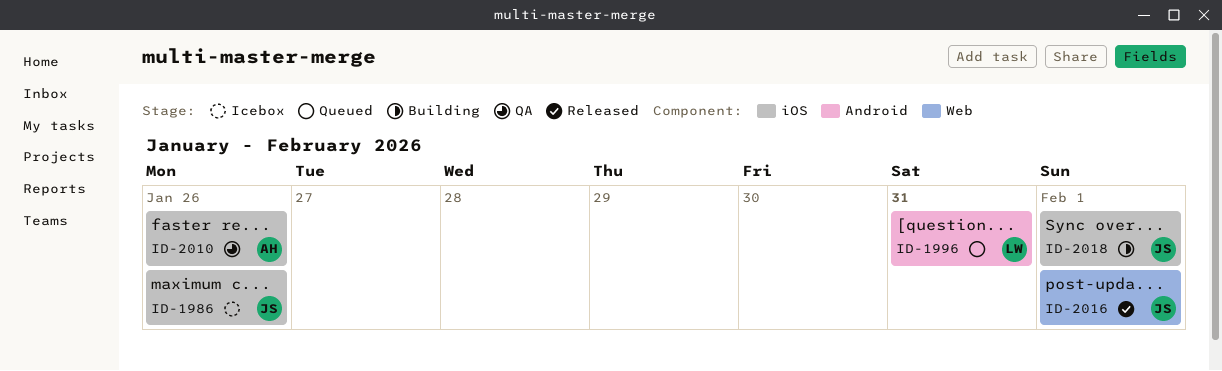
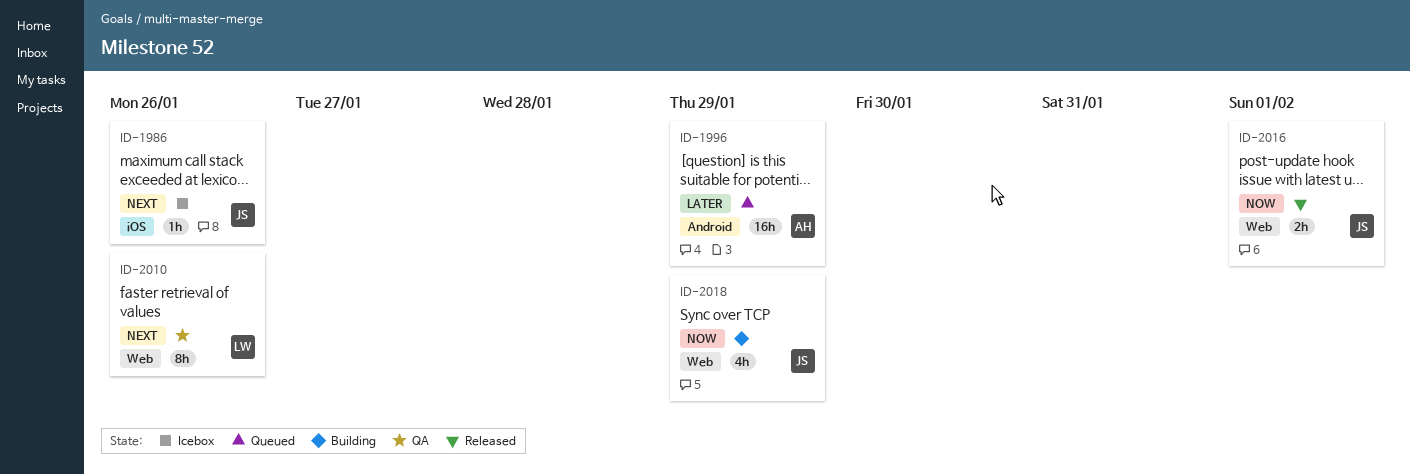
ID-1996, owner: LW -> AH
ID-1996, due: Jan 31 -> Jan 29
ID-2010, owner: AH -> LW
ID-2010, label: iOS -> Web
ID-2018, label: iOS -> Web
ID-2018, due: Feb 1 -> Jan 29

